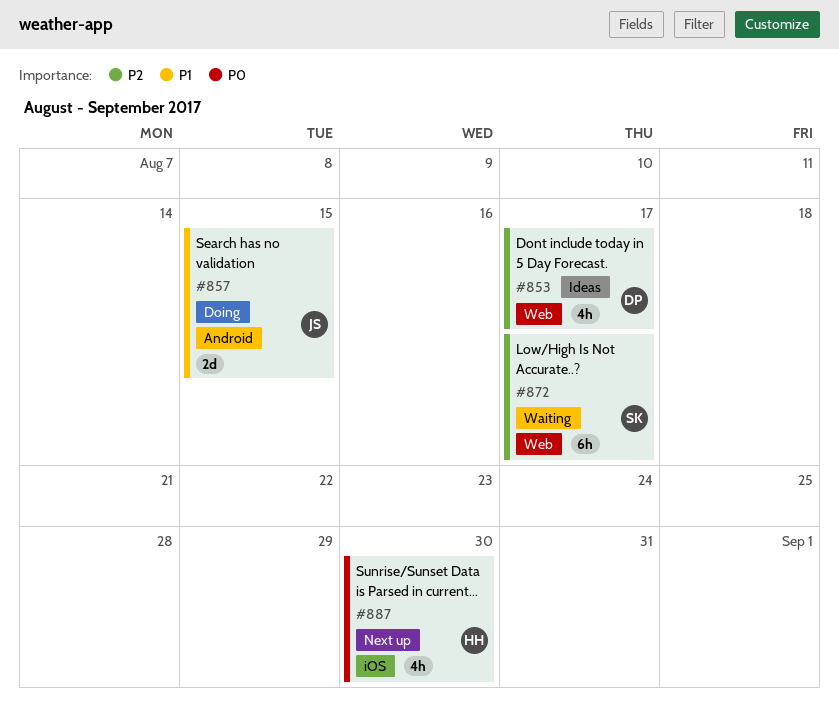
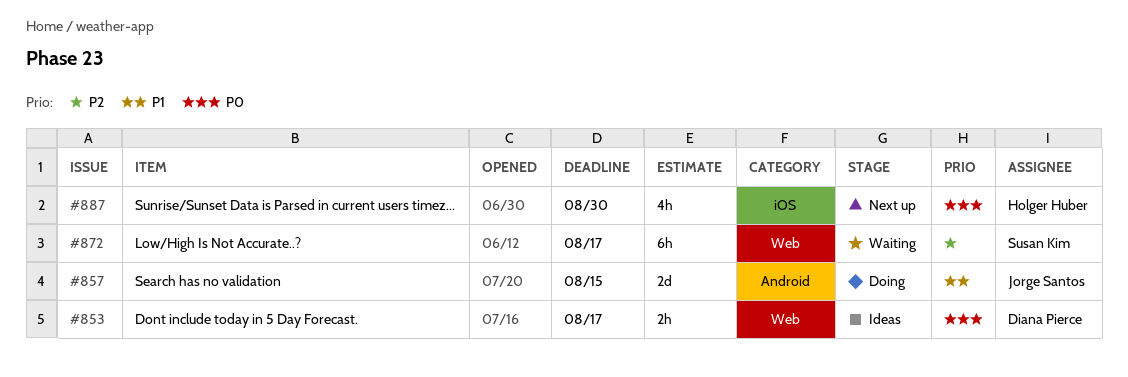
#853, priority: P2 -> P0
#853, estimate: 4h -> 2h

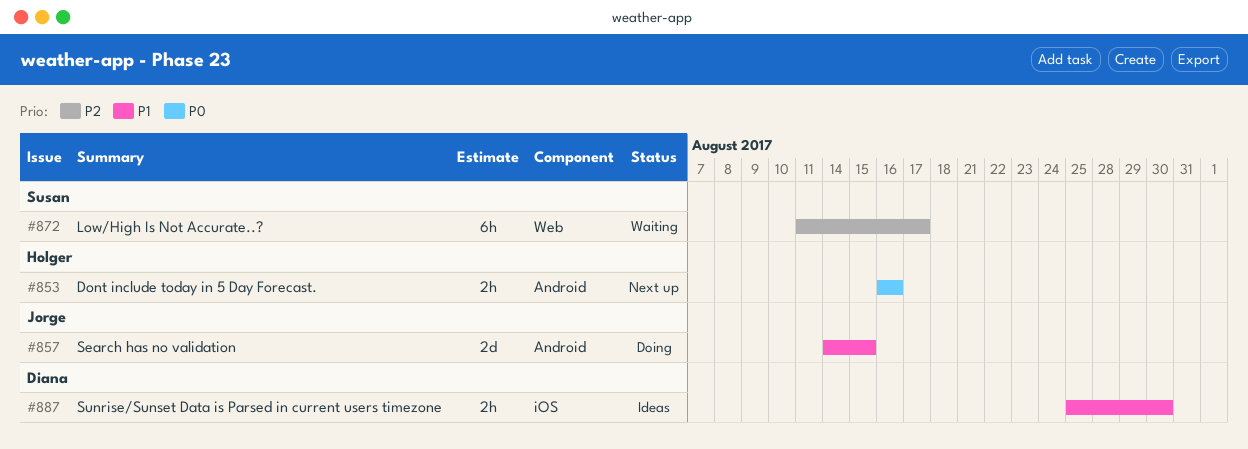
#853, status: Ideas -> Next up
#853, owner: Diana Pierce -> Holger Huber
#853, label: Web -> Android
#853, due: Aug 17 -> Aug 16
#887, status: Next up -> Ideas
#887, owner: Holger Huber -> Diana Pierce
#887, priority: P0 -> P1
#887, estimate: 4h -> 2h

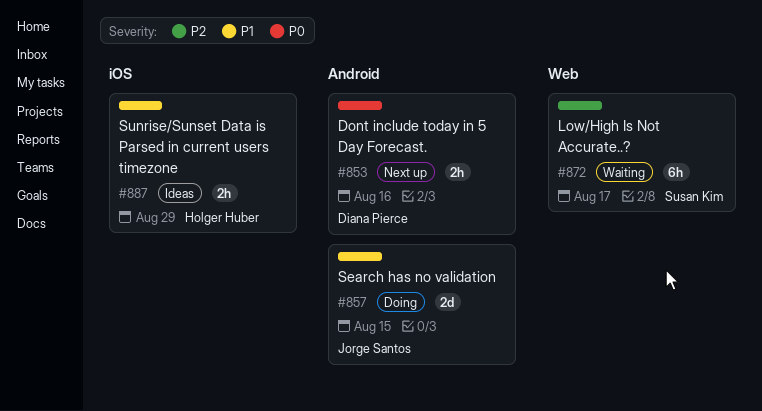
#853, owner: Holger Huber -> Diana Pierce
#887, owner: Diana Pierce -> Holger Huber
#887, due: Aug 30 -> Aug 29

